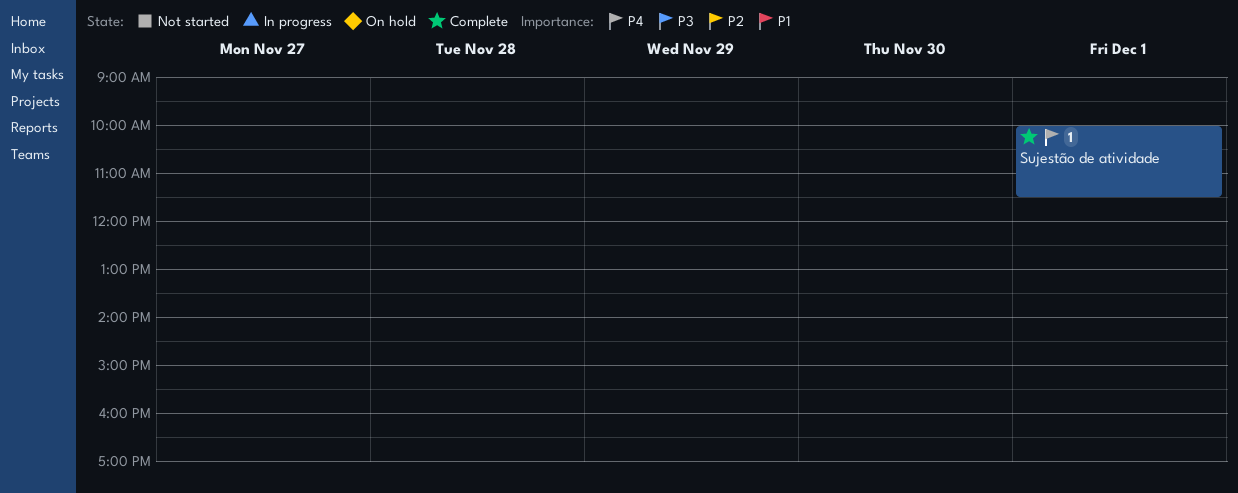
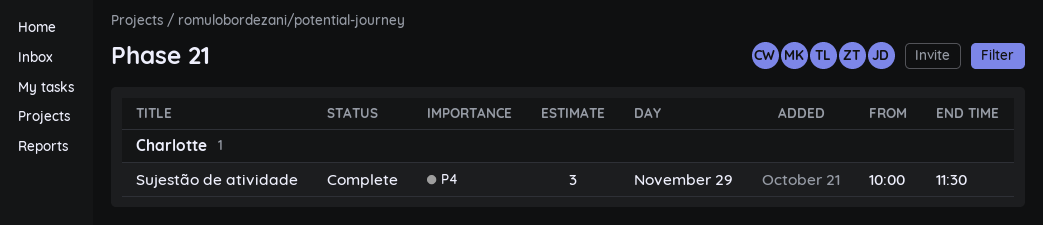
Sujestão de atividade, estimate: 1 -> 3
Sujestão de atividade, day: Dec 1 -> Nov 29

